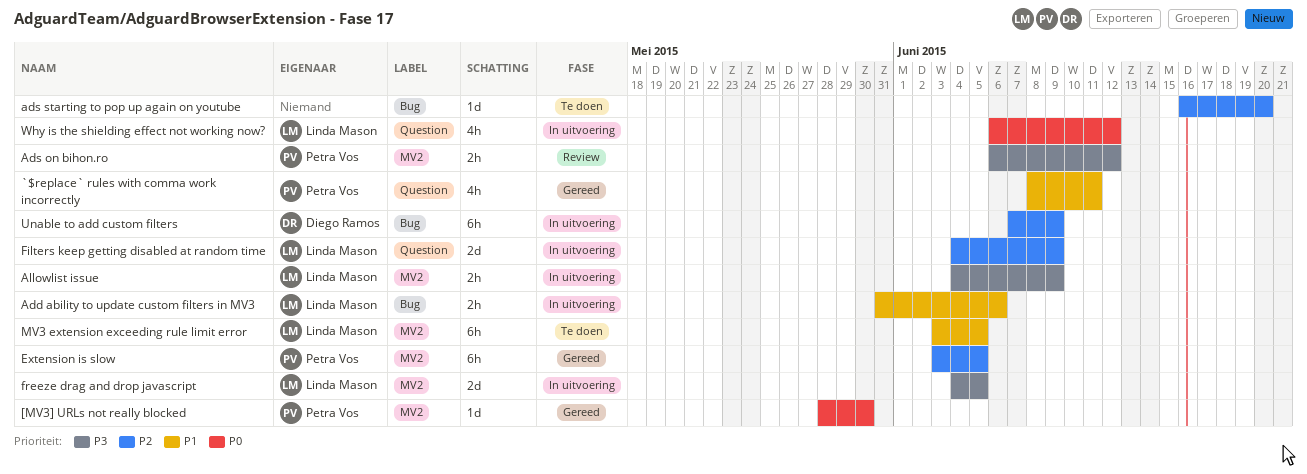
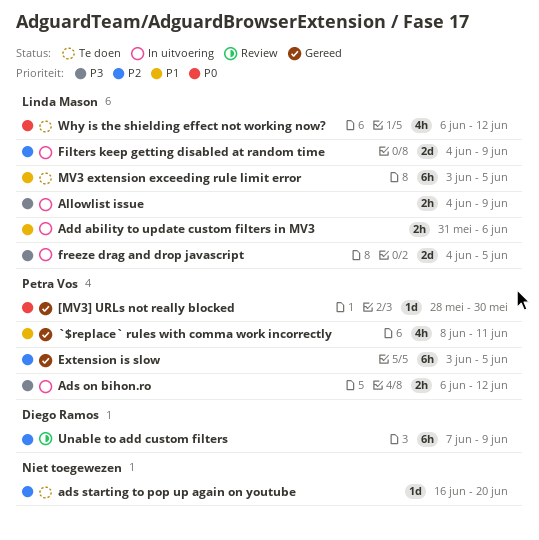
Ads on bihon.ro, status: Review -> In uitvoering
Unable to add custom filters, status: In uitvoering -> Review
Why is the shielding effect not working now?, status: In uitvoering -> Te doen

